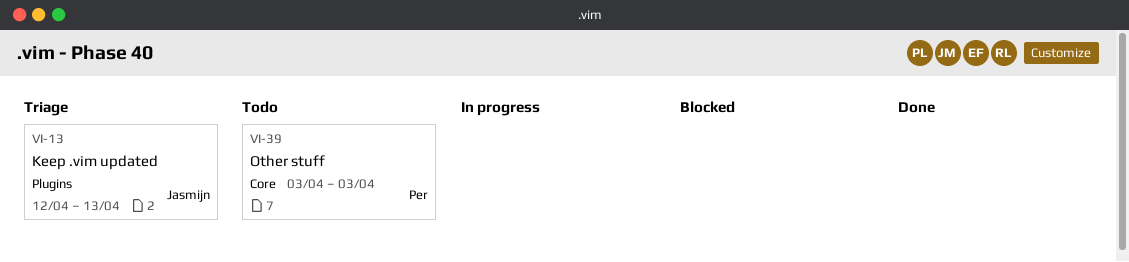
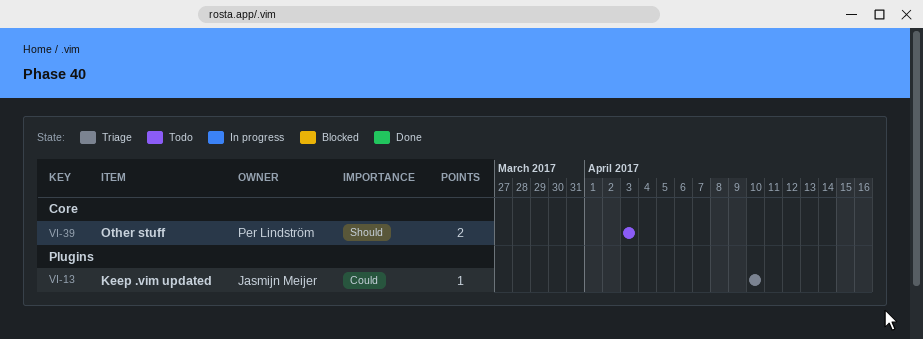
VI-13, start: Apr 12 -> Apr 10
VI-13, due: Apr 13 -> Apr 10

